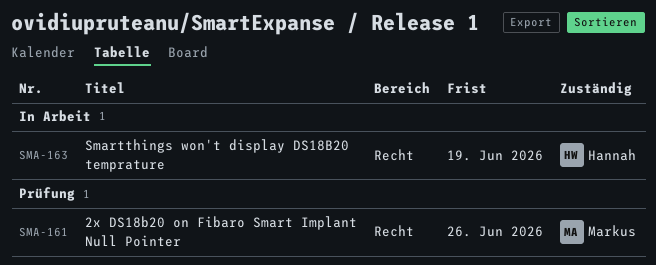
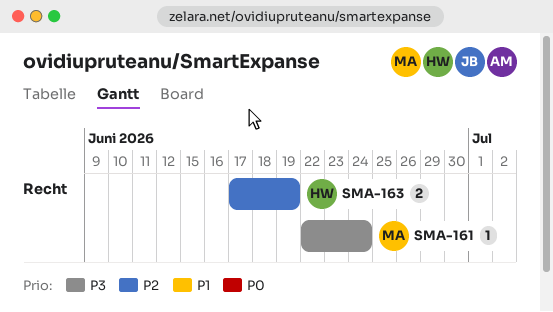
SMA-161, due: Jun 26 -> Jun 24

